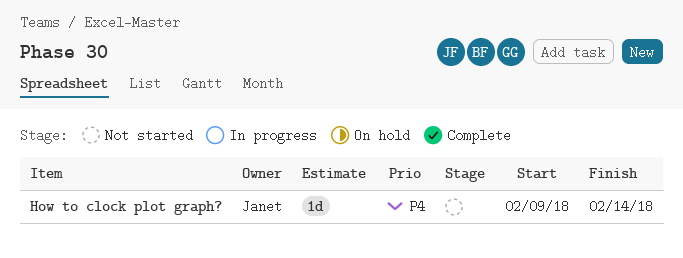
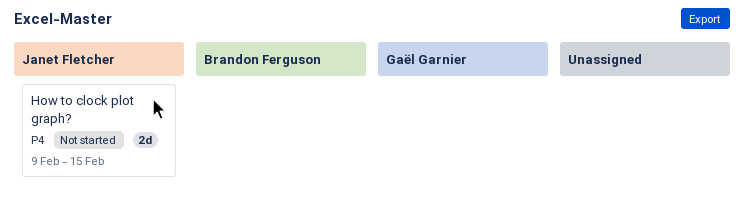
How to clock plot graph?, estimate: 1d -> 2d
How to clock plot graph?, due: Feb 14 -> Feb 15

